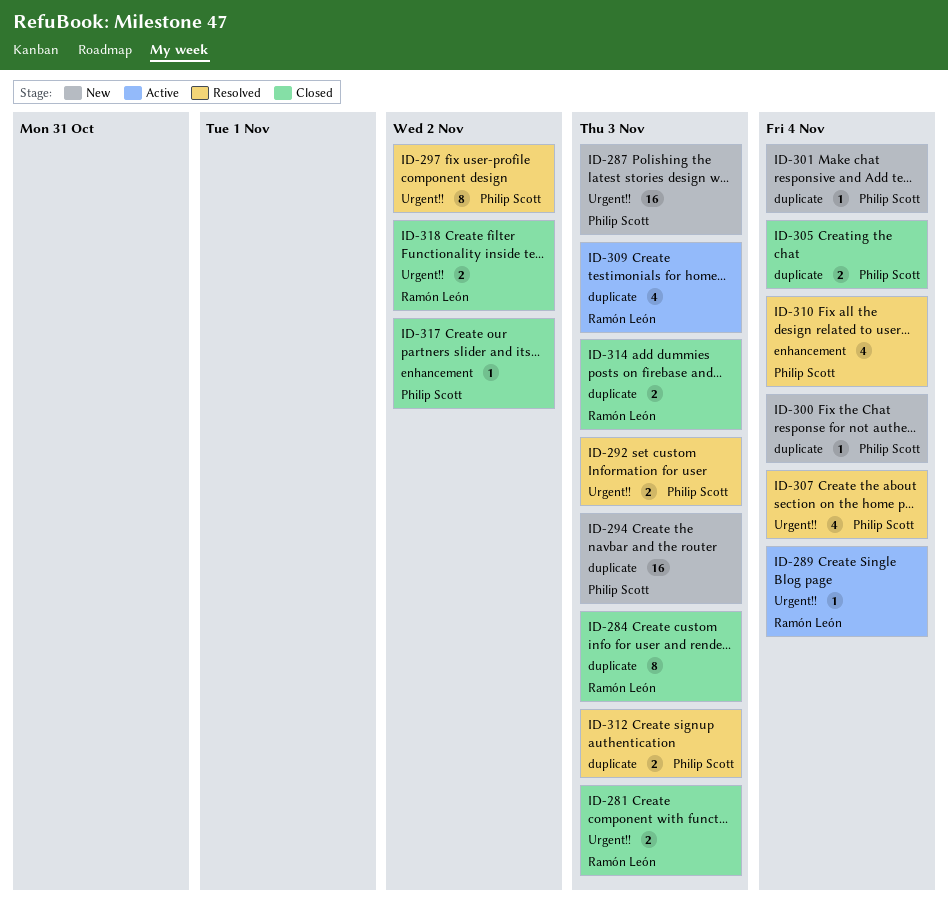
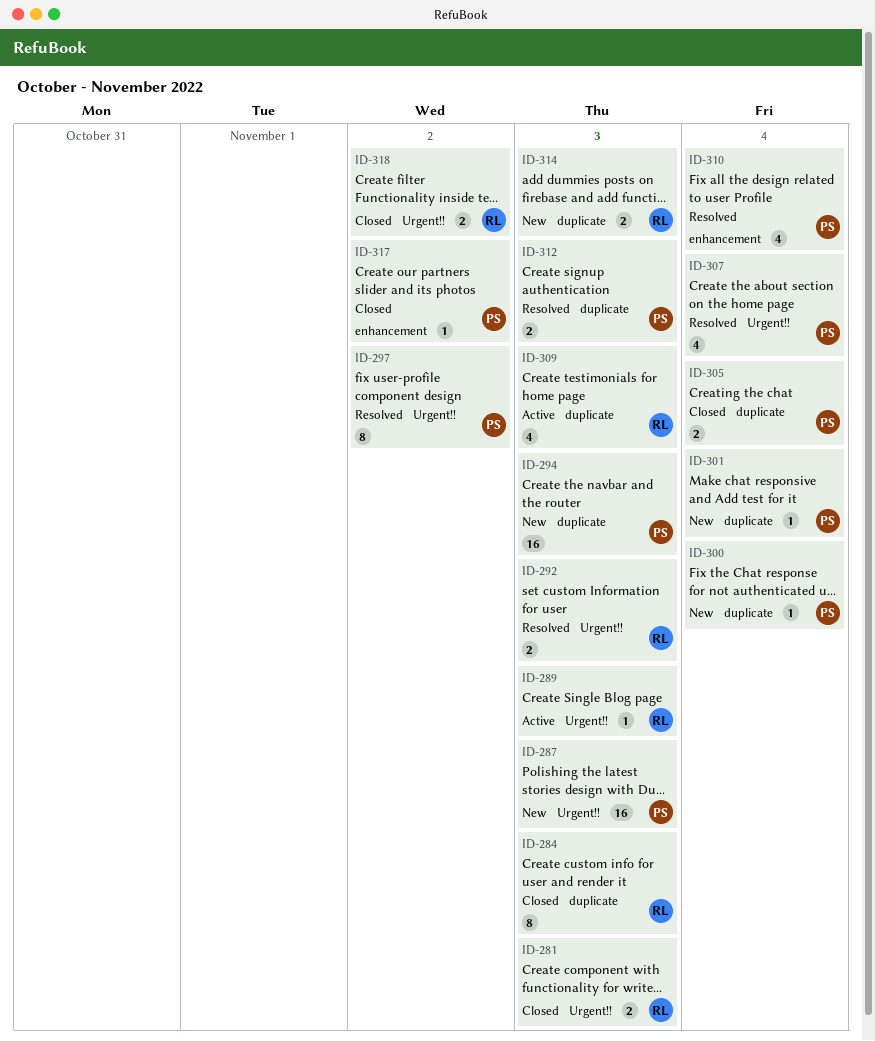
ID-289, due: Nov 4 -> Nov 3
ID-292, owner: Philip Scott -> Ramón León
ID-314, status: Closed -> New

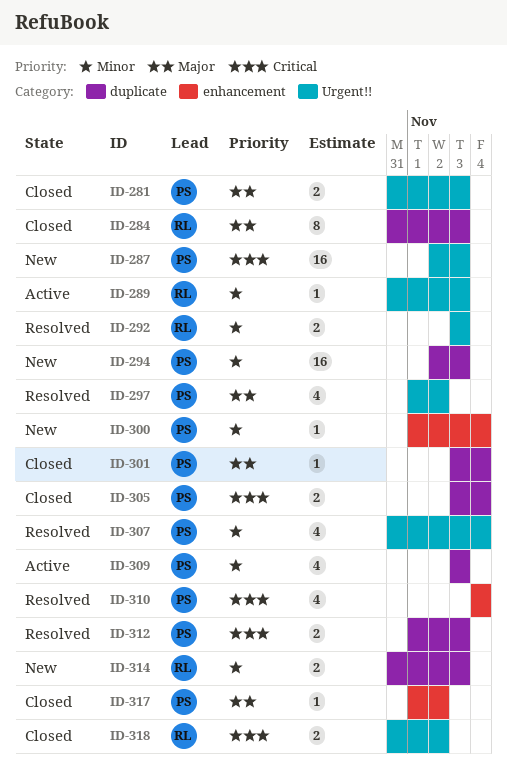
ID-281, owner: RL -> PS
ID-297, estimate: 8 -> 4
ID-300, label: duplicate -> enhancement
ID-301, status: New -> Closed
ID-309, owner: RL -> PS

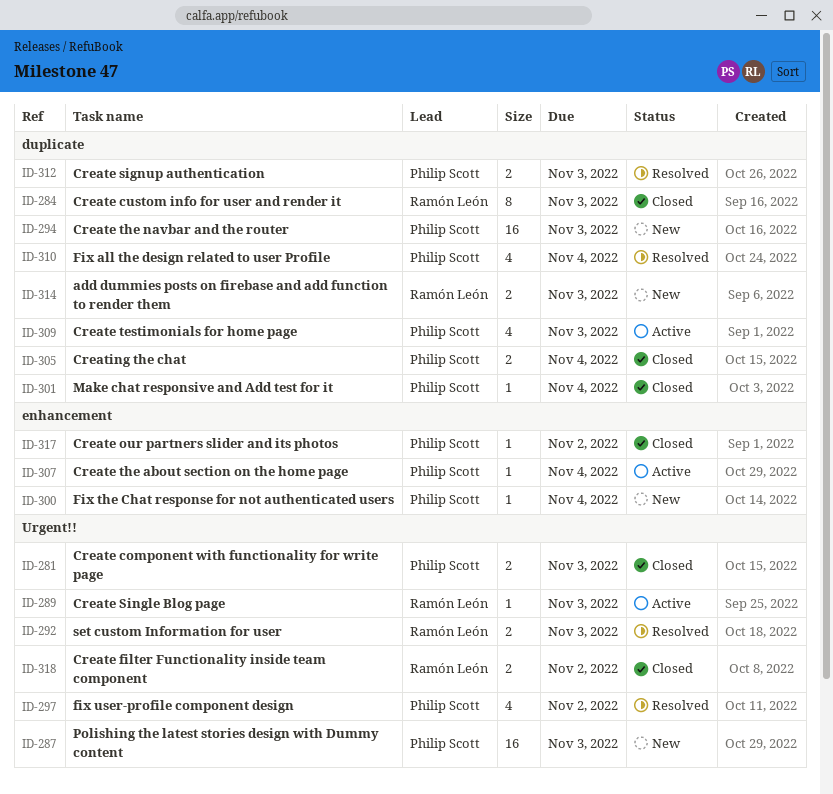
ID-307, status: Resolved -> Active
ID-307, label: Urgent!! -> enhancement
ID-307, estimate: 4 -> 1
ID-310, label: enhancement -> duplicate

